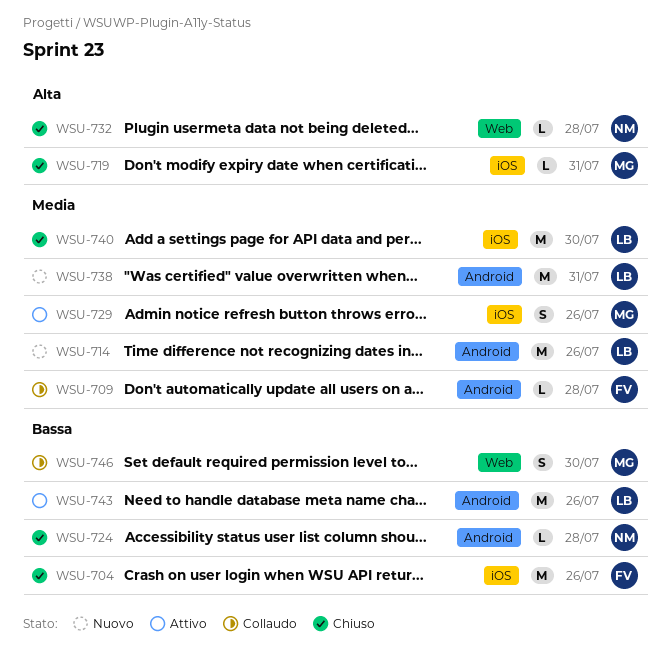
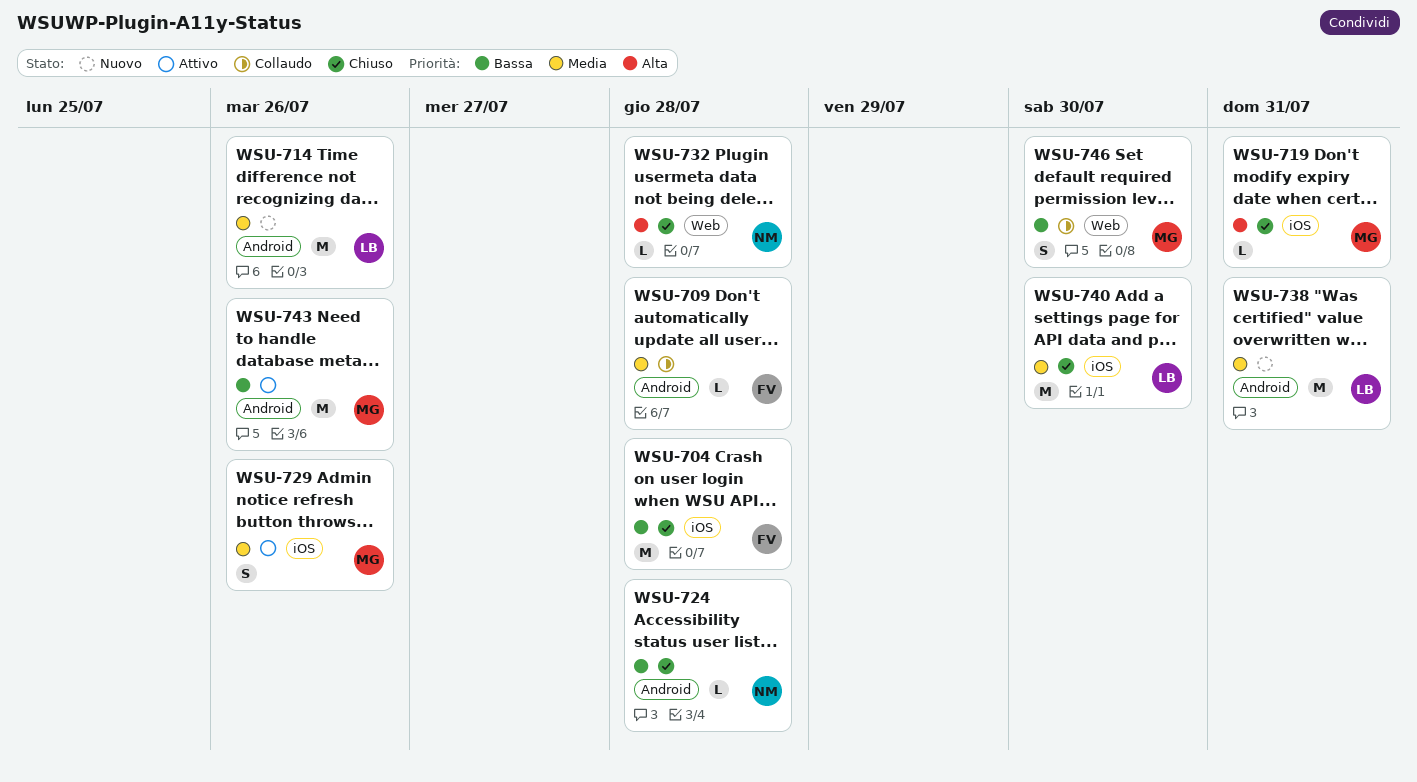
WSU-704, due: Jul 26 -> Jul 28
WSU-743, owner: LB -> MG

